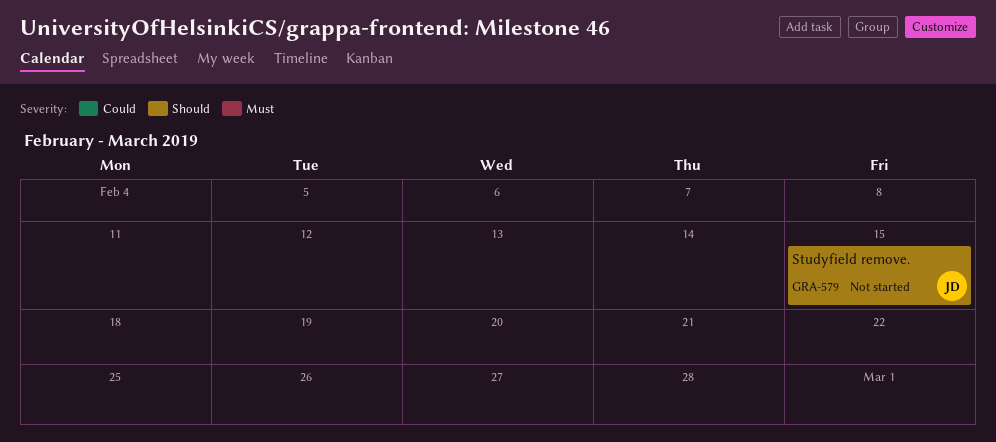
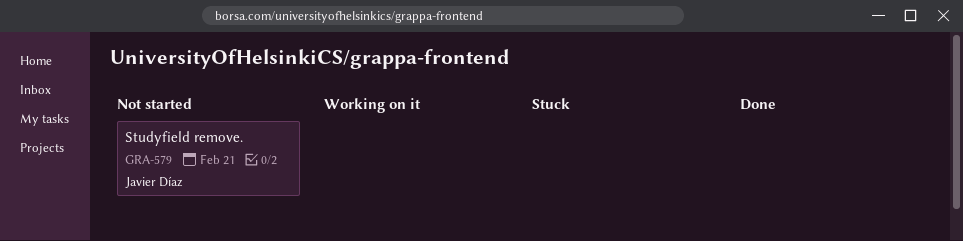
GRA-579, due: Feb 15 -> Feb 21

